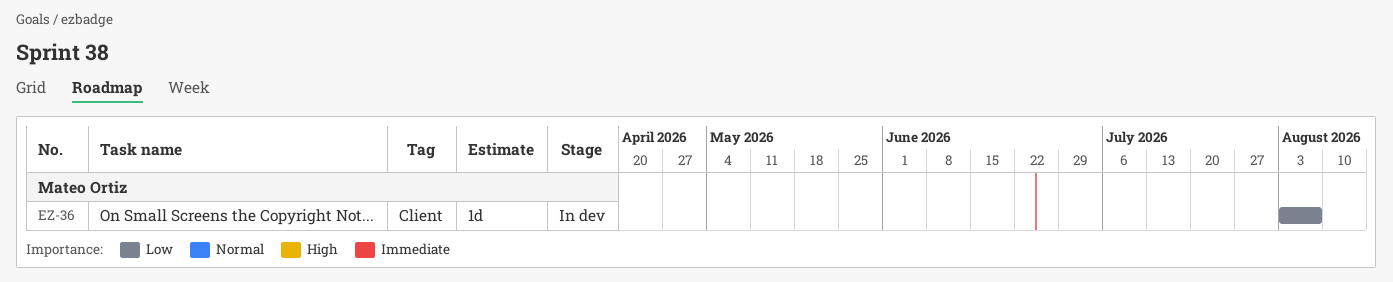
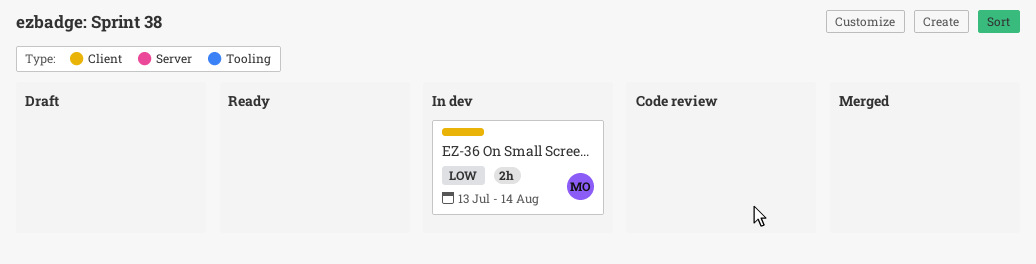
EZ-36, estimate: 1d -> 2h
EZ-36, start: Aug 3 -> Jul 13
EZ-36, due: Aug 7 -> Aug 14

